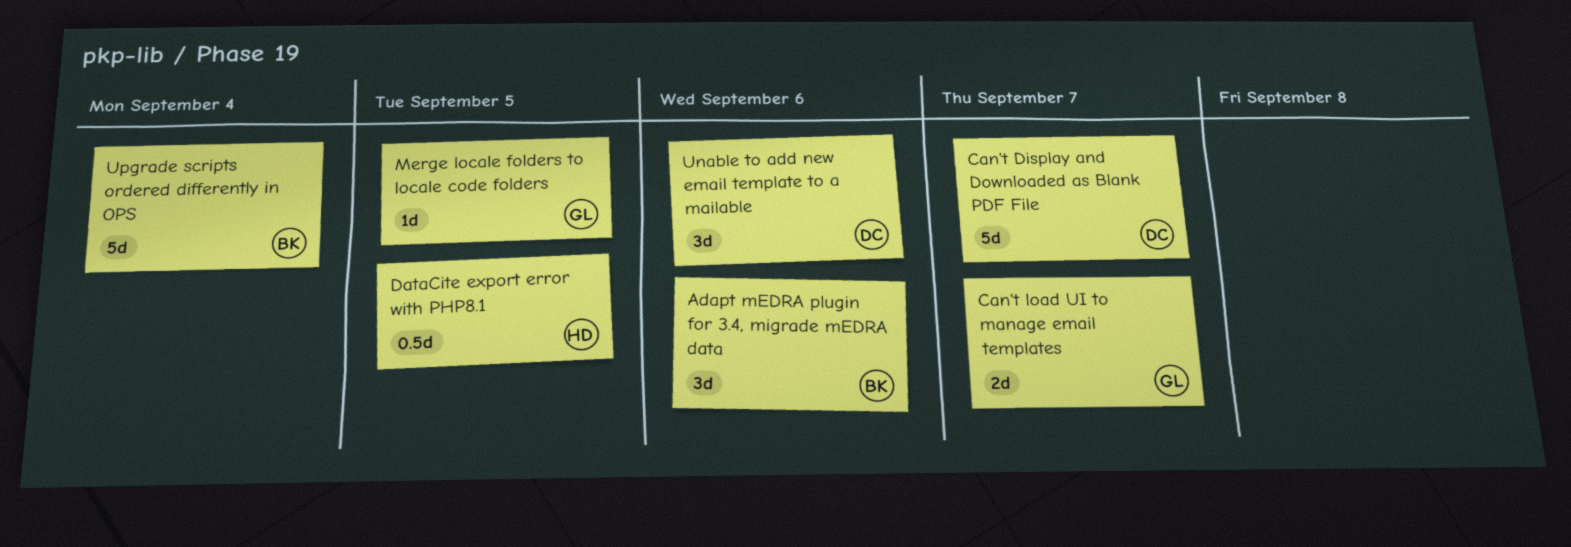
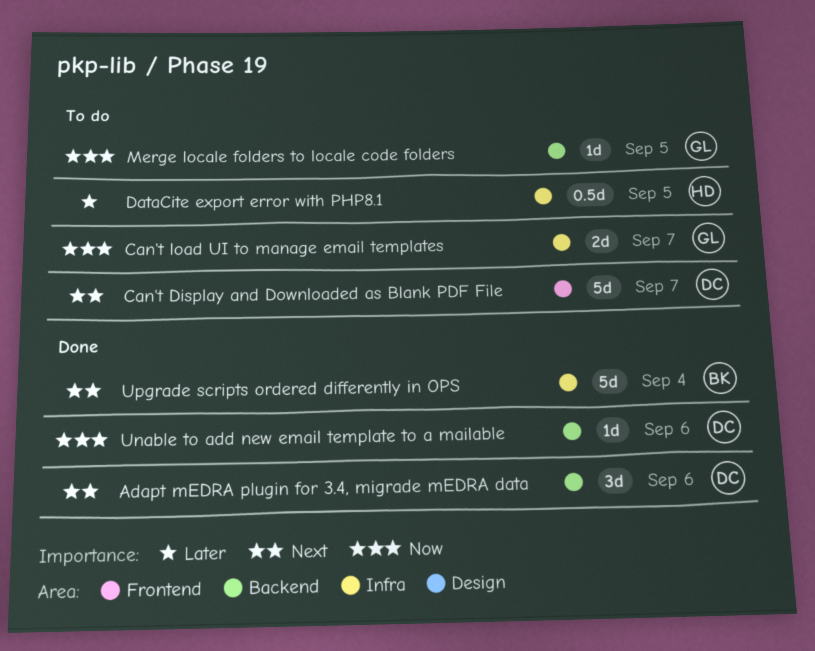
Adapt mEDRA plugin for 3.4, migrade mEDRA data, owner: BK -> DC
Unable to add new email template to a mailable, estimate: 3d -> 1d

